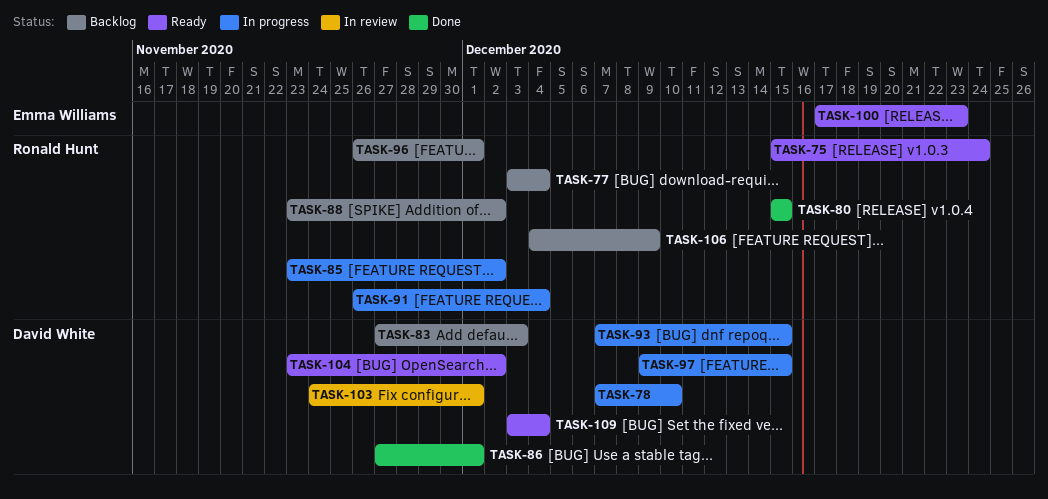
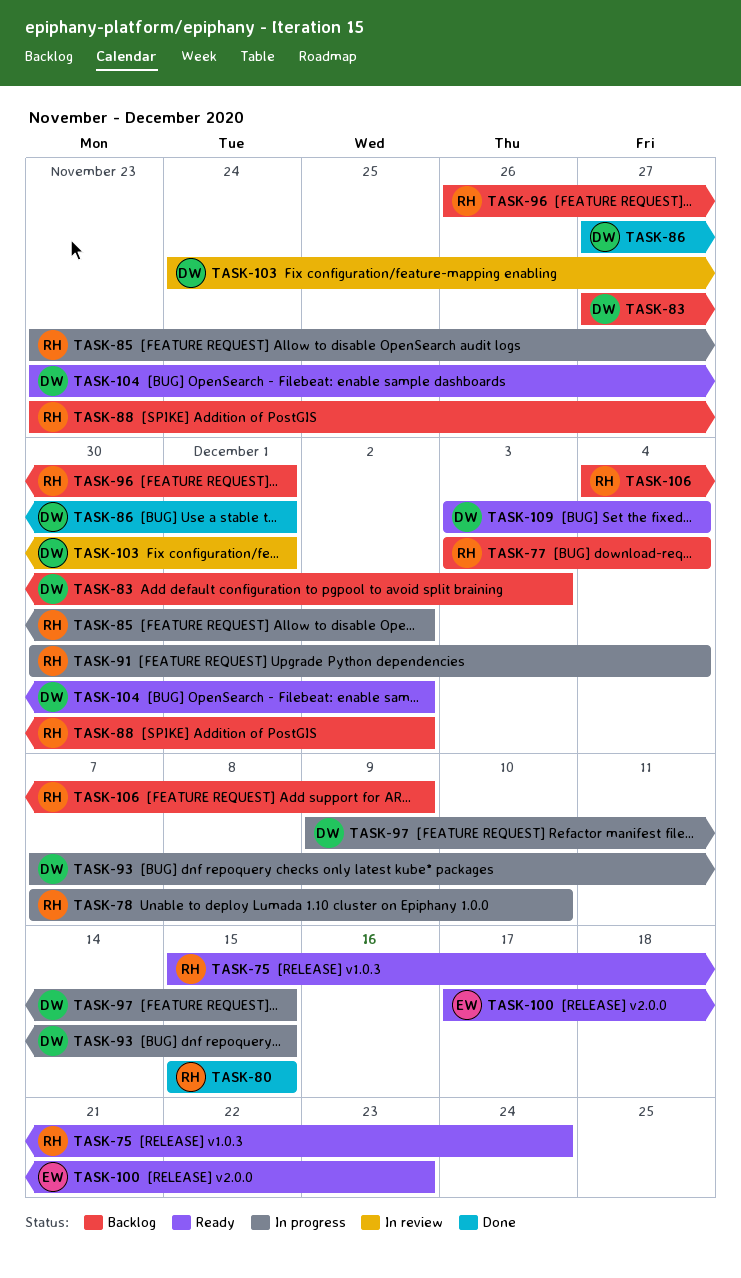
TASK-78, owner: David White -> Ronald Hunt
TASK-91, start: Nov 26 -> Nov 30

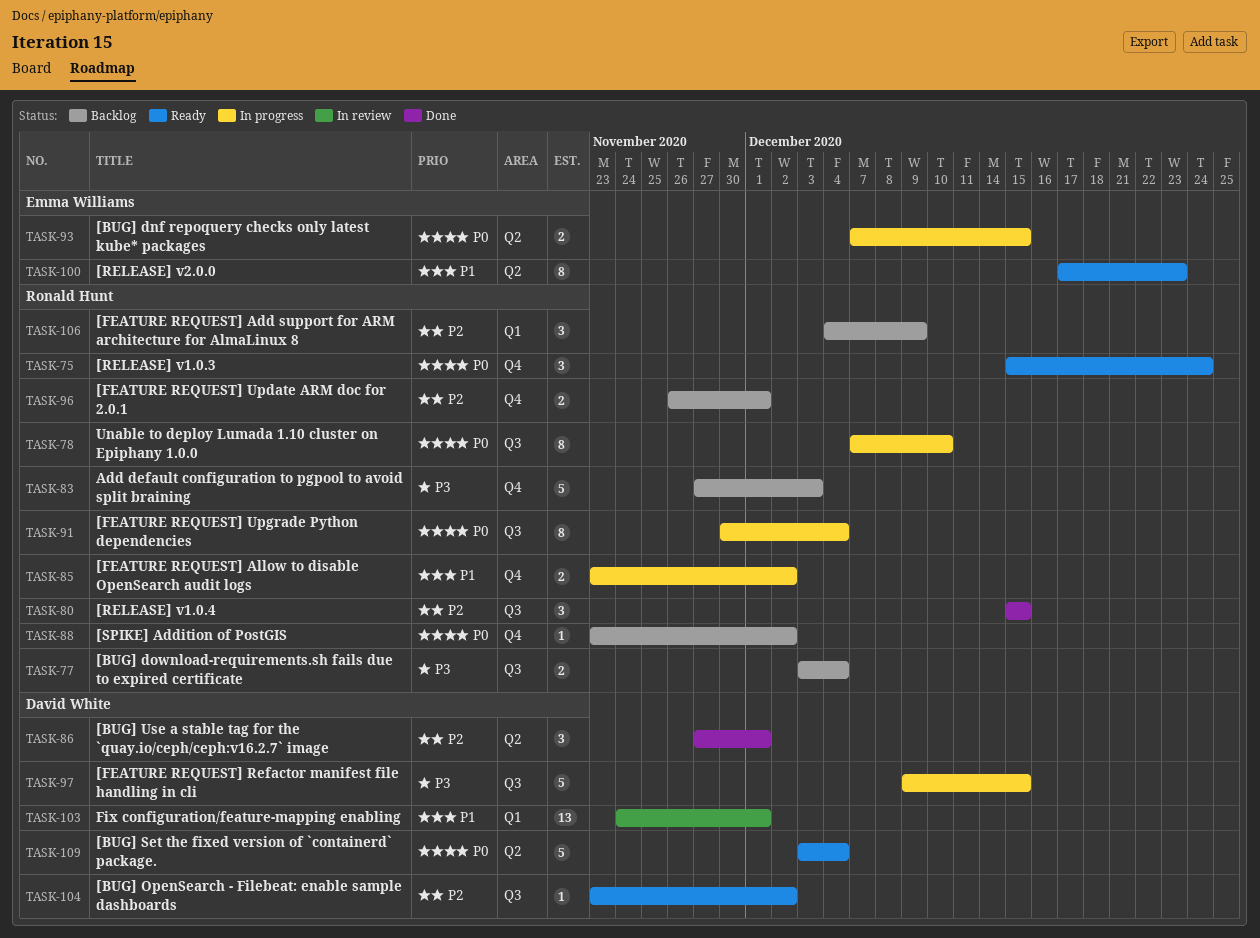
TASK-83, owner: David White -> Ronald Hunt
TASK-93, owner: David White -> Emma Williams

